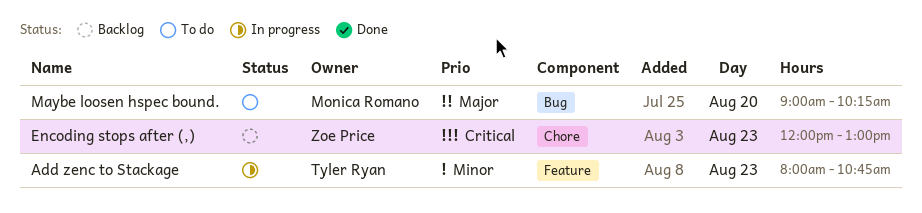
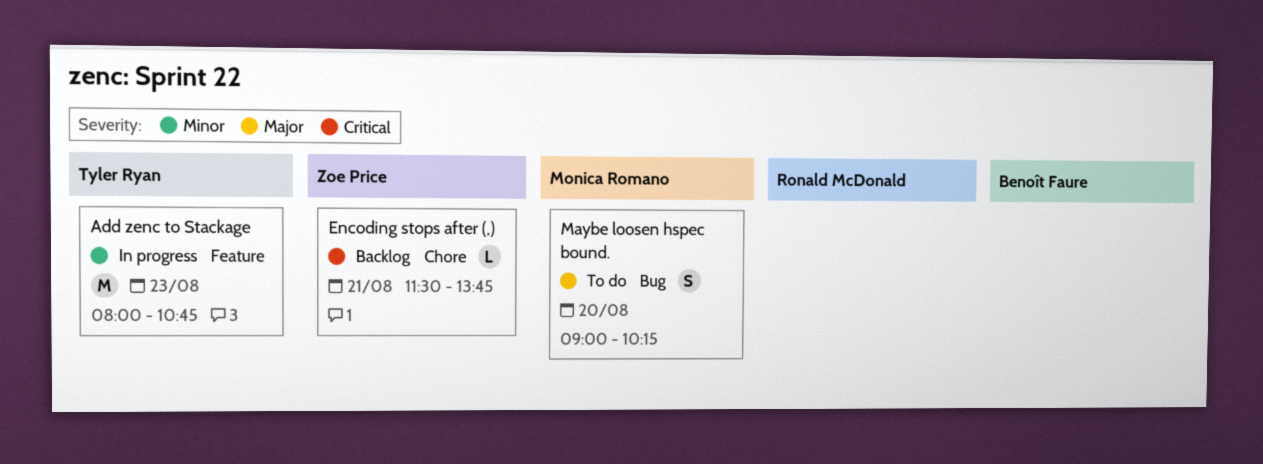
Encoding stops after (,), day: Aug 23 -> Aug 21
Encoding stops after (,), begins: 12:00 -> 11:30
Encoding stops after (,), ends: 13:00 -> 13:45

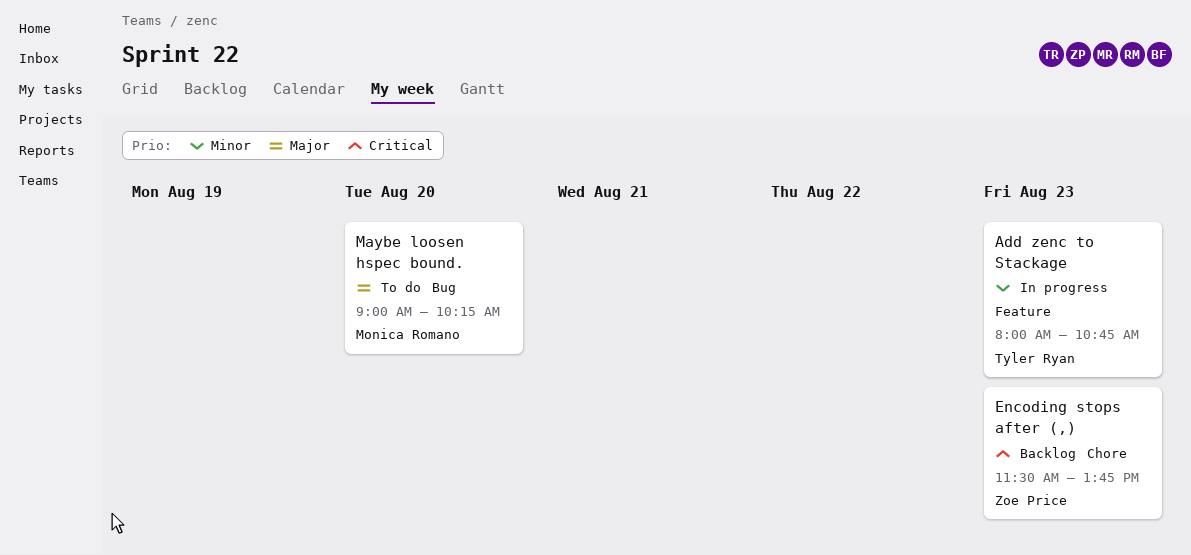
Encoding stops after (,), day: Aug 21 -> Aug 23

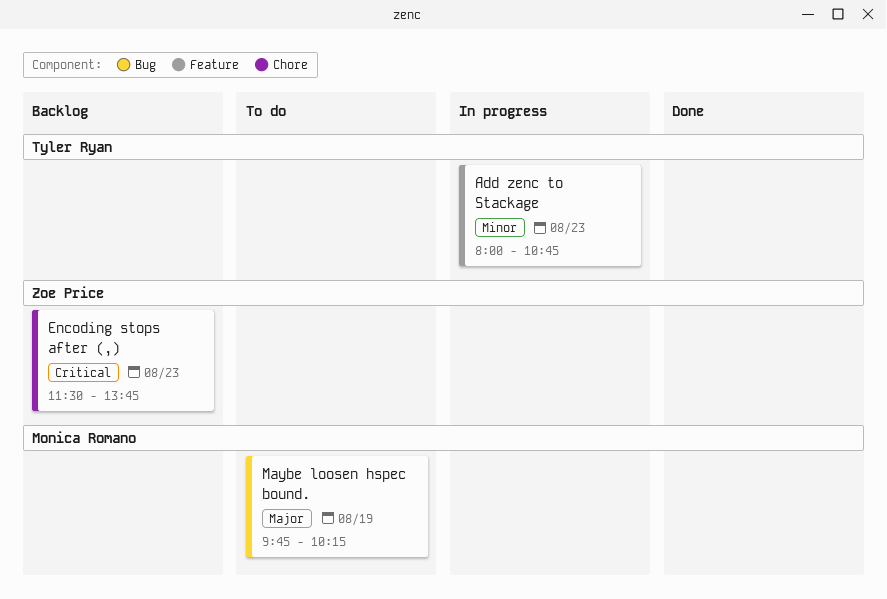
Maybe loosen hspec bound., day: Aug 20 -> Aug 19
Maybe loosen hspec bound., begins: 09:00 -> 09:45

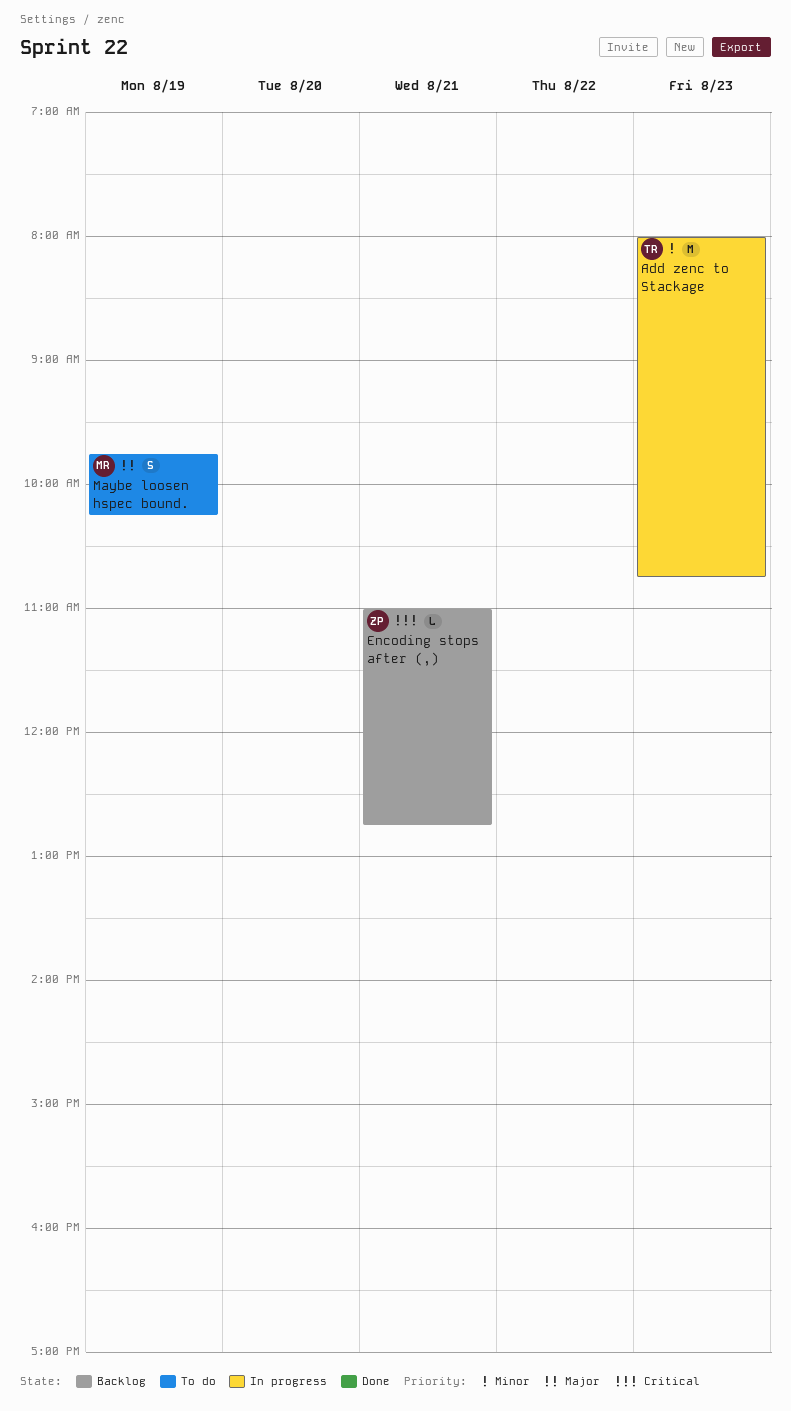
Encoding stops after (,), day: Aug 23 -> Aug 21
Encoding stops after (,), begins: 11:30 -> 11:00
Encoding stops after (,), ends: 13:45 -> 12:45

